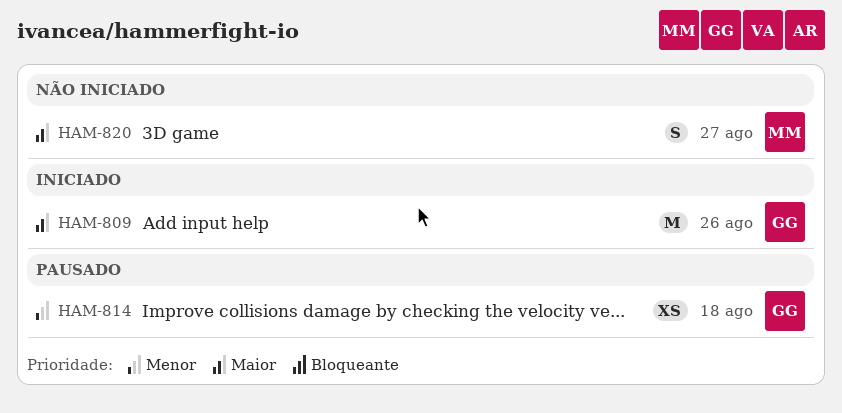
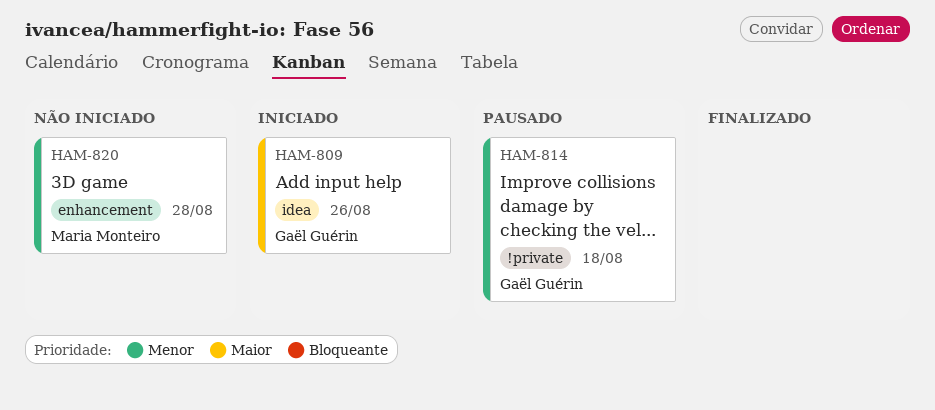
HAM-820, priority: Maior -> Menor
HAM-820, due: Aug 27 -> Aug 28

